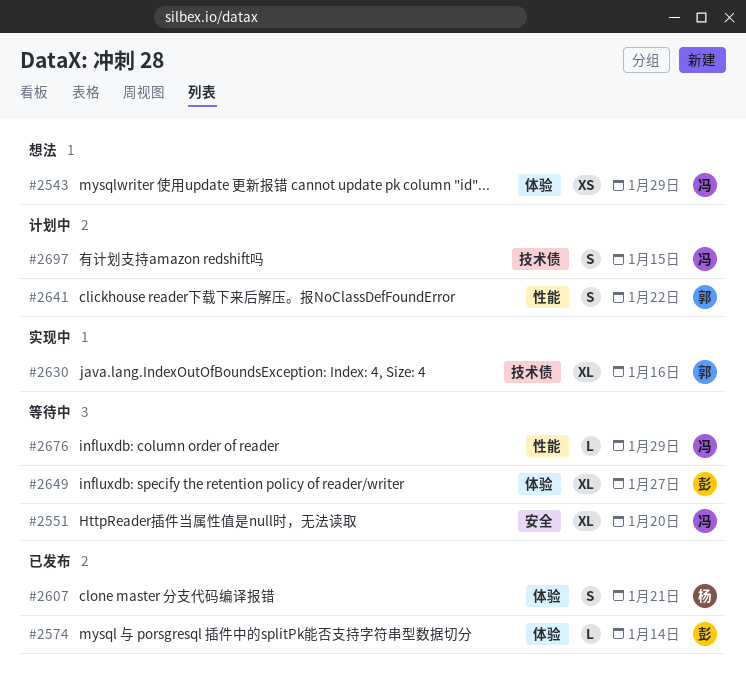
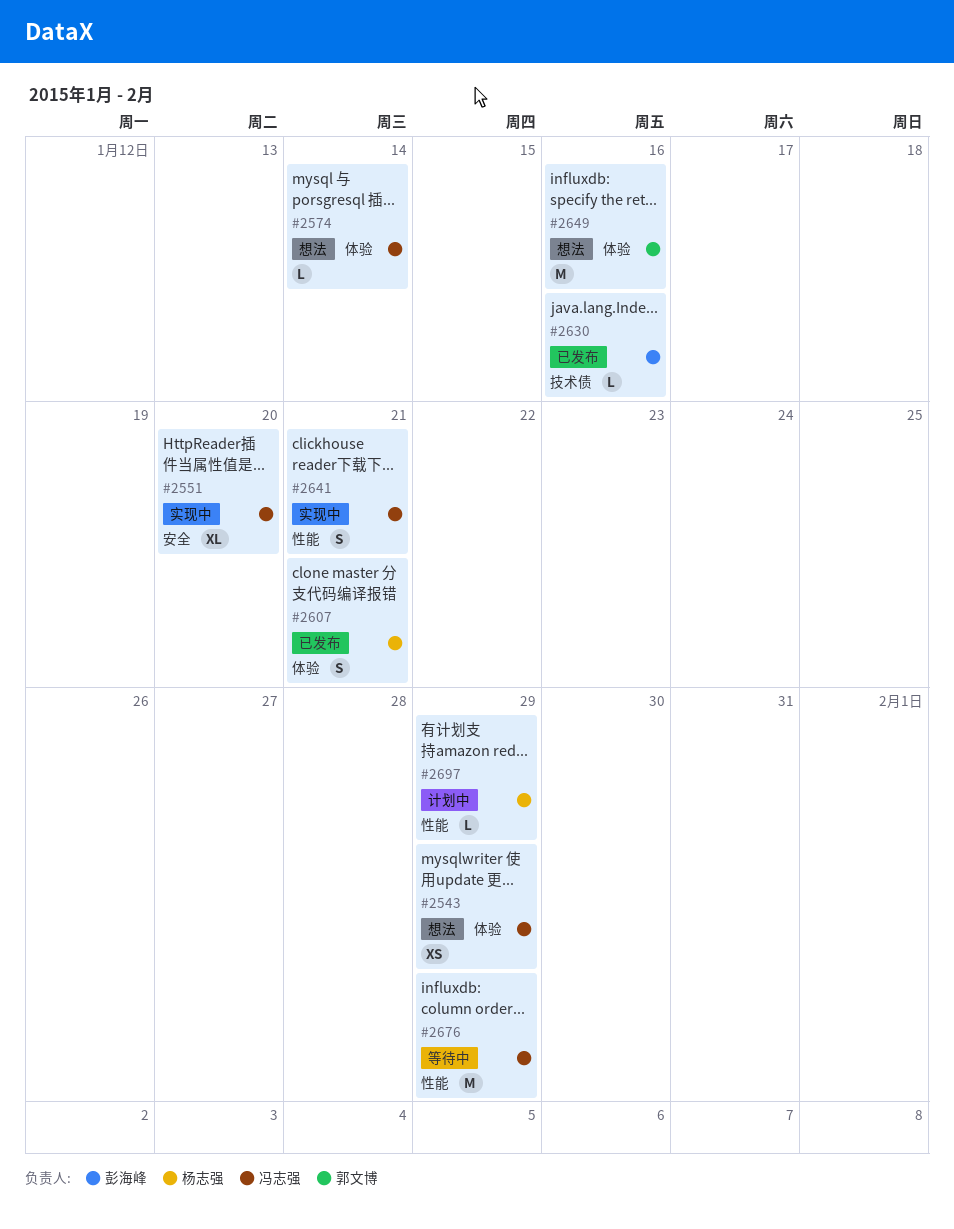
#2551, status: 等待中 -> 实现中
#2574, status: 已发布 -> 想法
#2574, owner: 彭海峰 -> 冯志强
#2630, status: 实现中 -> 已发布
#2630, owner: 郭文博 -> 彭海峰
#2630, estimate: XL -> L
#2641, status: 计划中 -> 实现中
#2641, owner: 郭文博 -> 冯志强
#2641, due: Jan 22 -> Jan 21
#2649, status: 等待中 -> 想法
#2649, owner: 彭海峰 -> 郭文博
#2649, estimate: XL -> M
#2649, due: Jan 27 -> Jan 16
#2676, estimate: L -> M
#2697, owner: 冯志强 -> 杨志强
#2697, label: 技术债 -> 性能
#2697, estimate: S -> L
#2697, due: Jan 15 -> Jan 29

